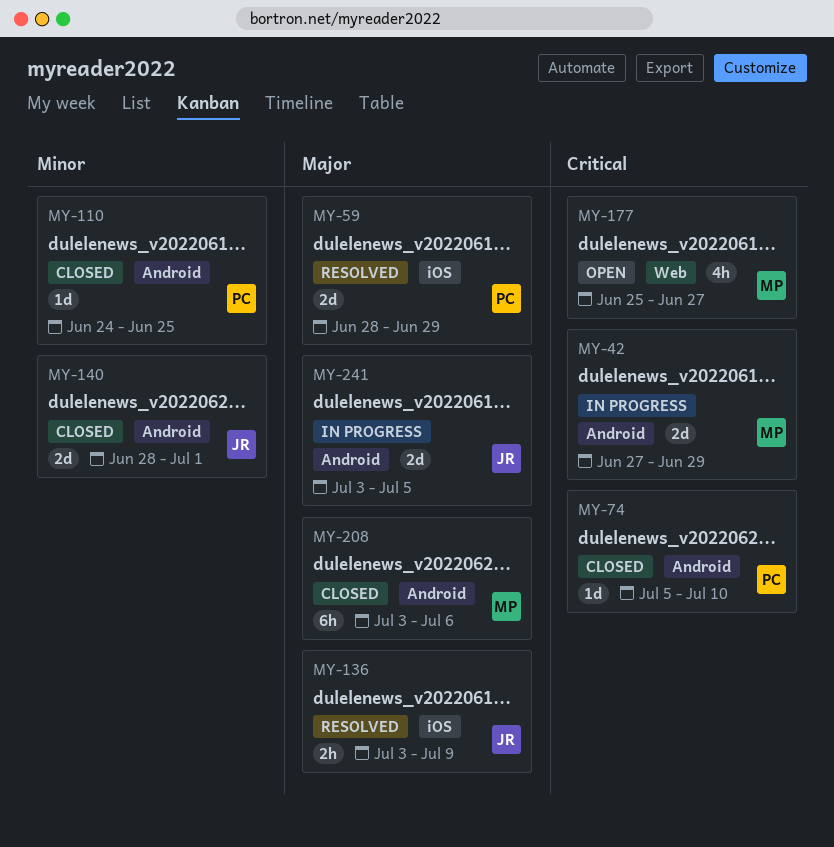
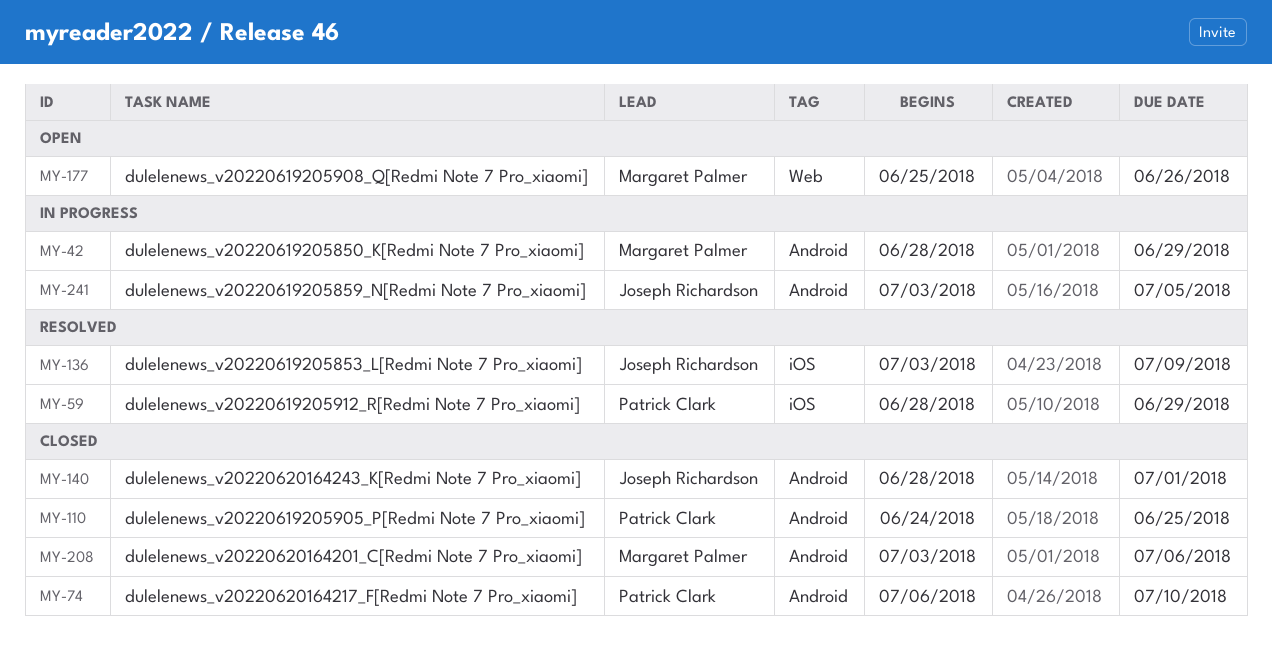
MY-42, start: Jun 27 -> Jun 28
MY-74, start: Jul 5 -> Jul 6
MY-177, due: Jun 27 -> Jun 26

